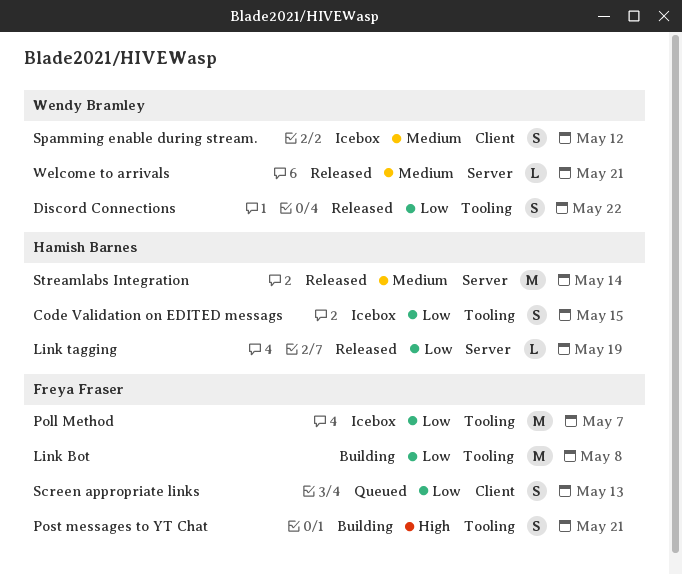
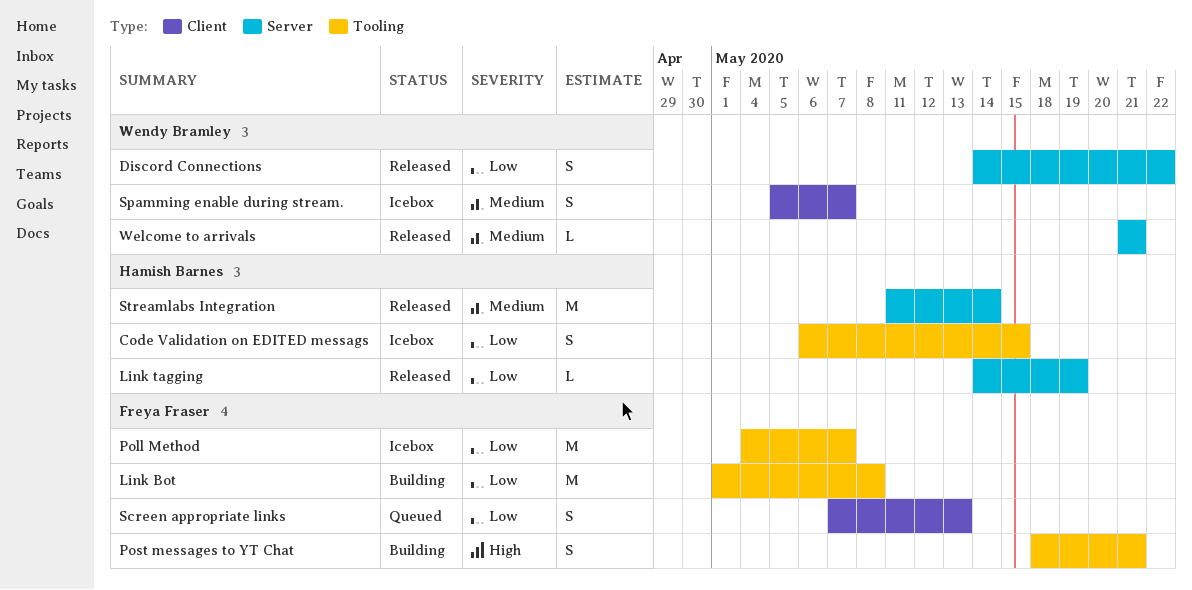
Discord Connections, label: Tooling -> Server
Spamming enable during stream., due: May 12 -> May 7

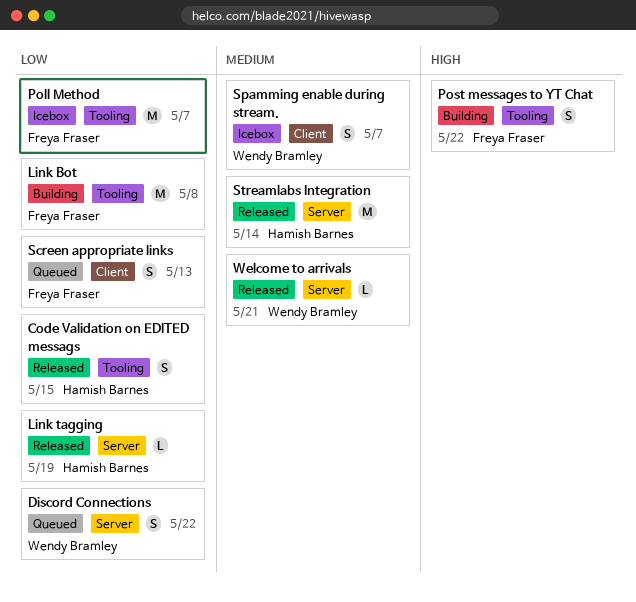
Code Validation on EDITED messags, status: Icebox -> Released
Discord Connections, status: Released -> Queued
Post messages to YT Chat, due: May 21 -> May 22

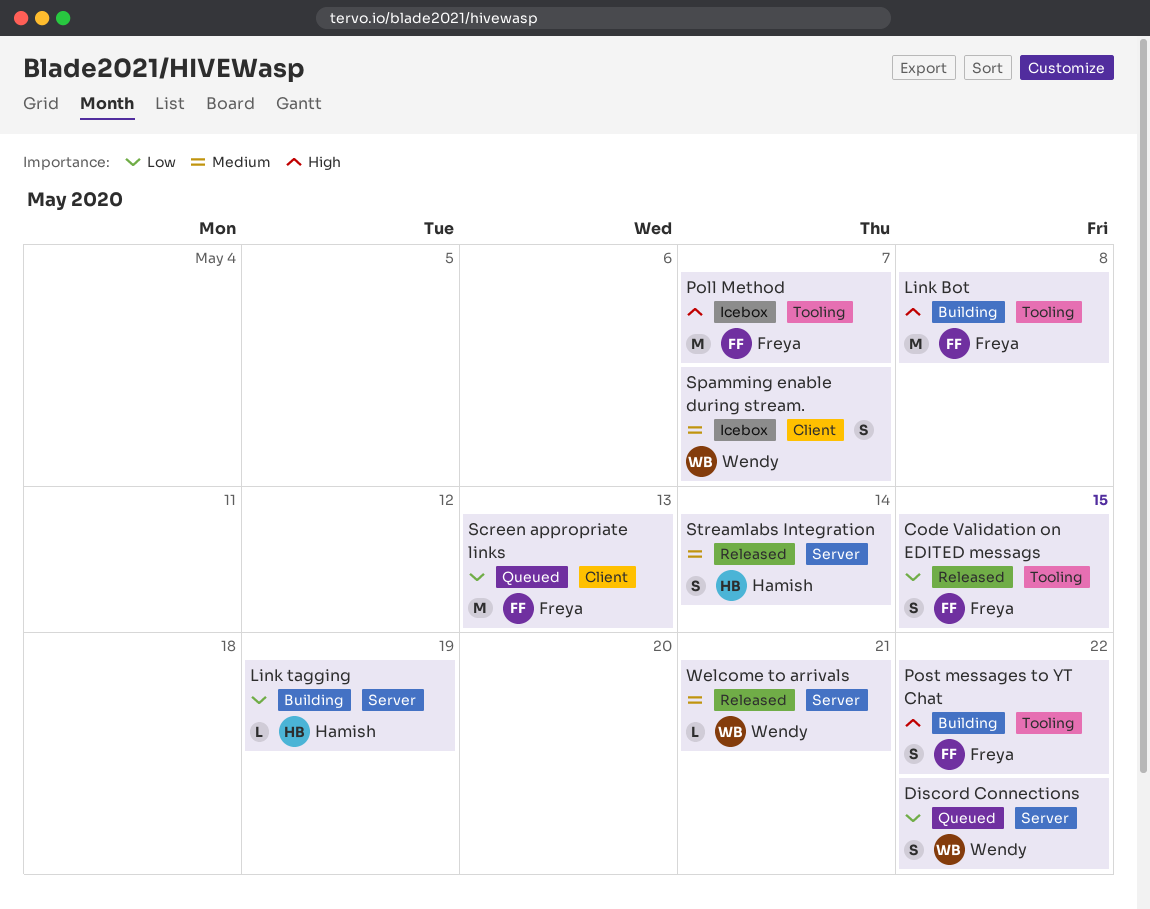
Code Validation on EDITED messags, owner: Hamish Barnes -> Freya Fraser
Link Bot, priority: Low -> High
Link tagging, status: Released -> Building
Poll Method, priority: Low -> High
Screen appropriate links, estimate: S -> M
Streamlabs Integration, estimate: M -> S

